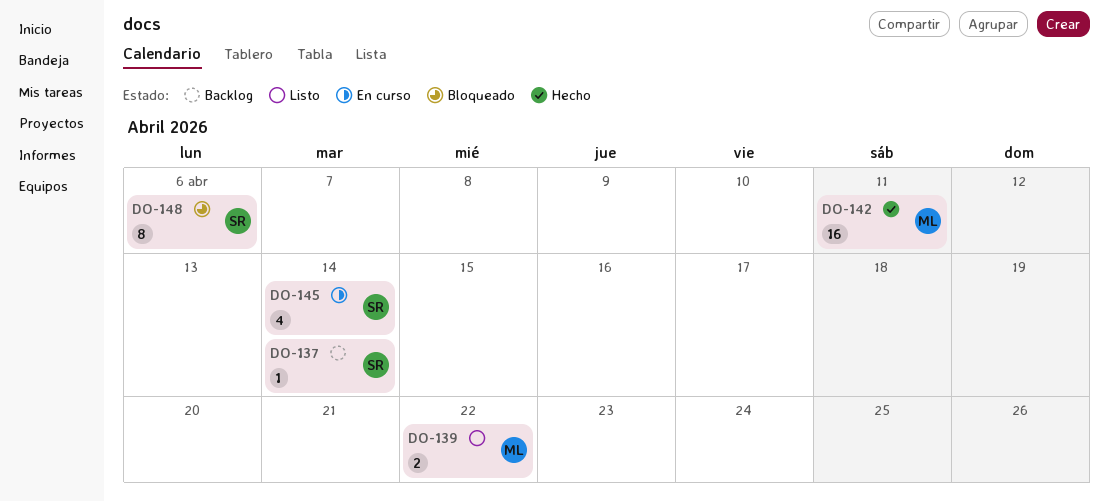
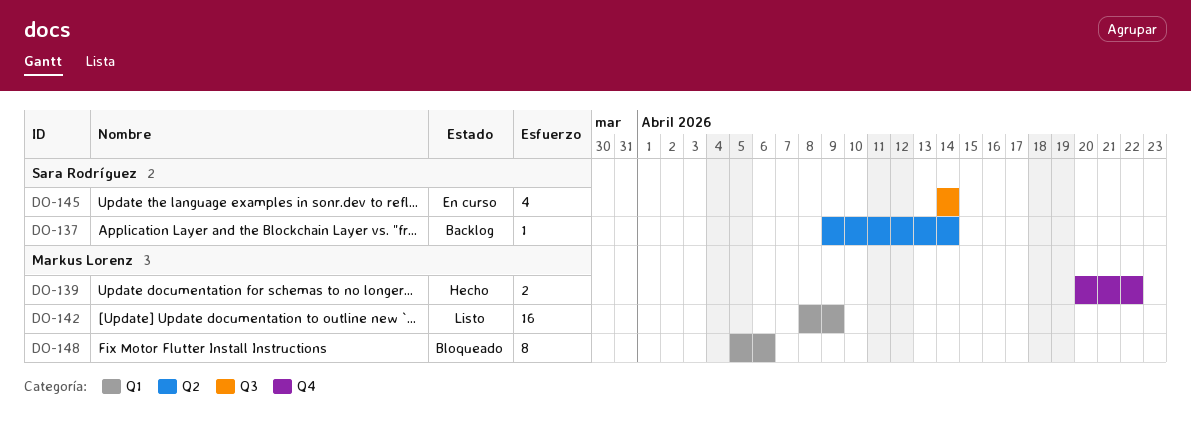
DO-139, status: Listo -> Hecho
DO-142, status: Hecho -> Listo
DO-142, due: Apr 11 -> Apr 9
DO-148, owner: Sara Rodríguez -> Markus Lorenz

